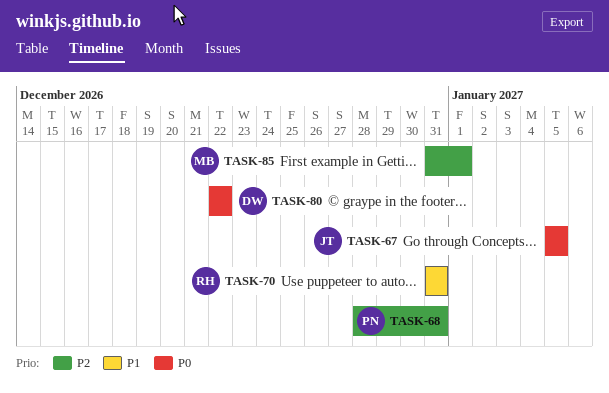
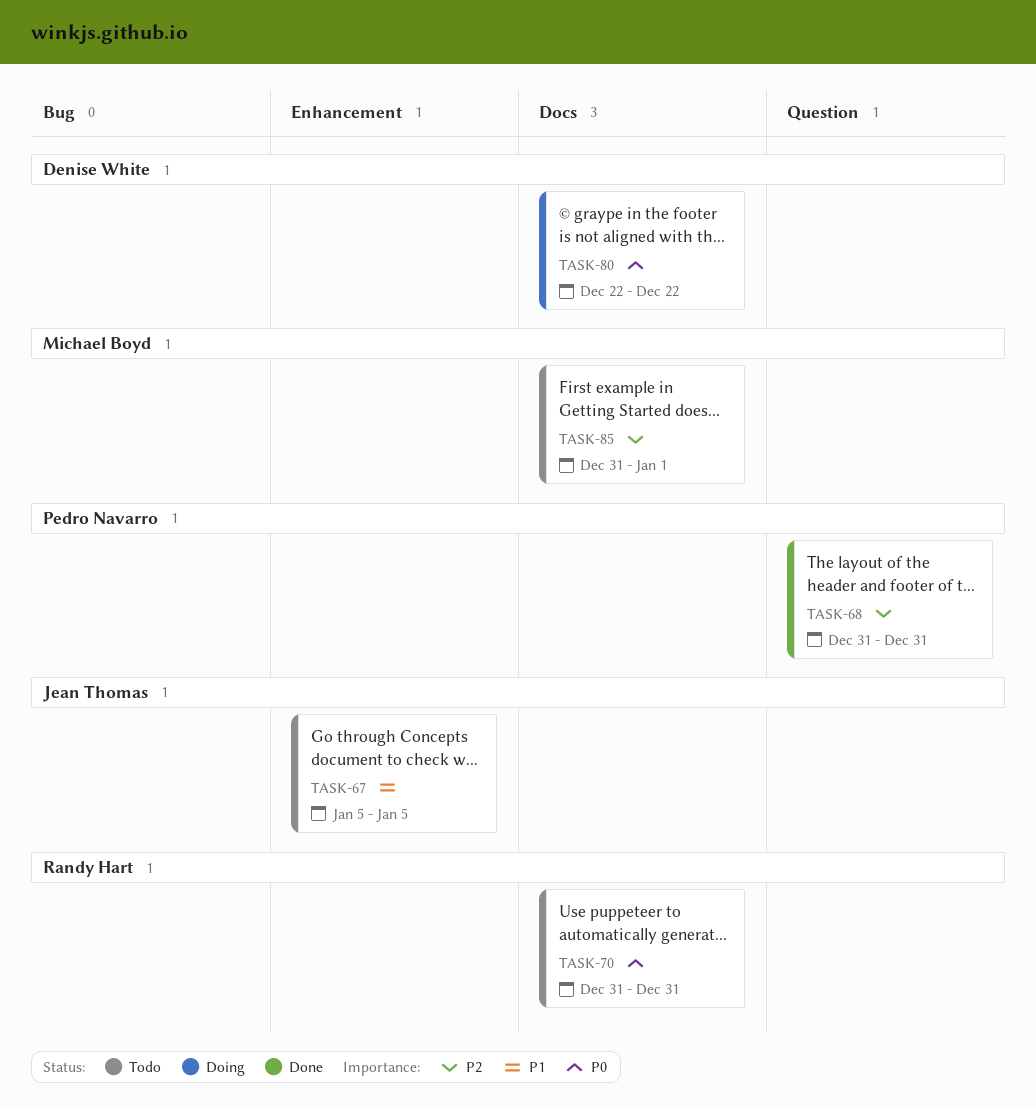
TASK-67, priority: P0 -> P1
TASK-68, start: Dec 28 -> Dec 31
TASK-70, priority: P1 -> P0

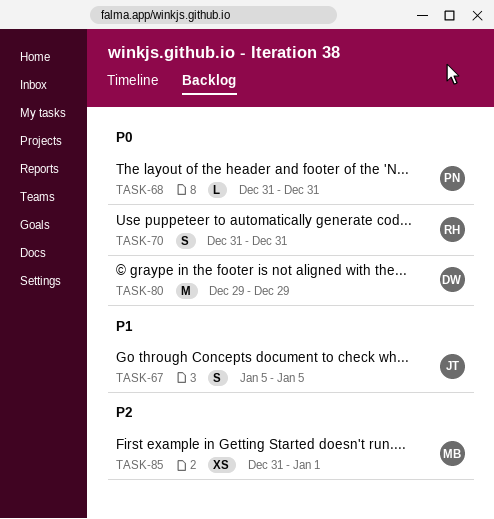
TASK-68, priority: P2 -> P0
TASK-80, start: Dec 22 -> Dec 29
TASK-80, due: Dec 22 -> Dec 29

